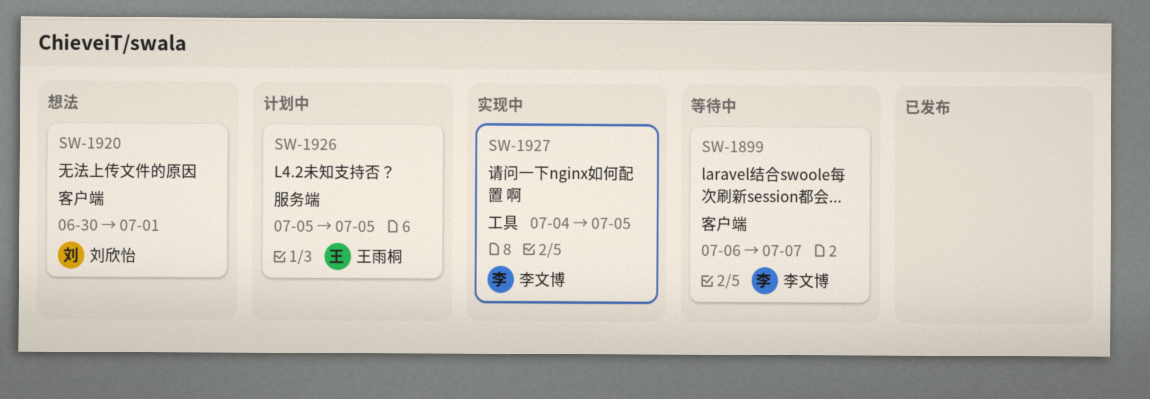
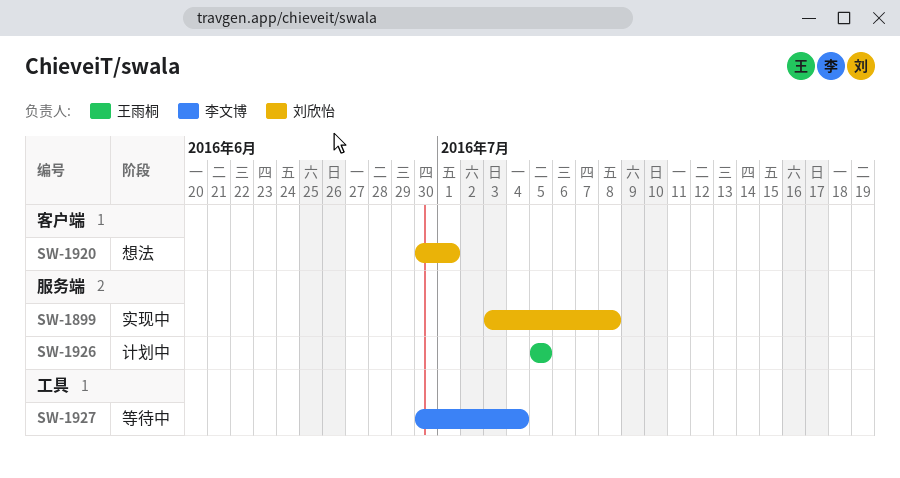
SW-1899, status: 等待中 -> 实现中
SW-1899, owner: 李文博 -> 刘欣怡
SW-1899, label: 客户端 -> 服务端
SW-1899, start: Jul 6 -> Jul 3
SW-1899, due: Jul 7 -> Jul 8
SW-1927, status: 实现中 -> 等待中
SW-1927, start: Jul 4 -> Jun 30
SW-1927, due: Jul 5 -> Jul 4

